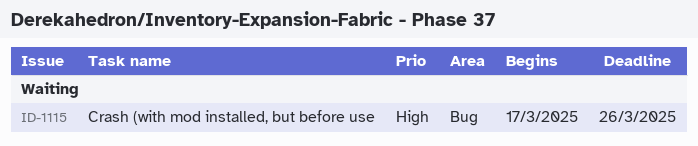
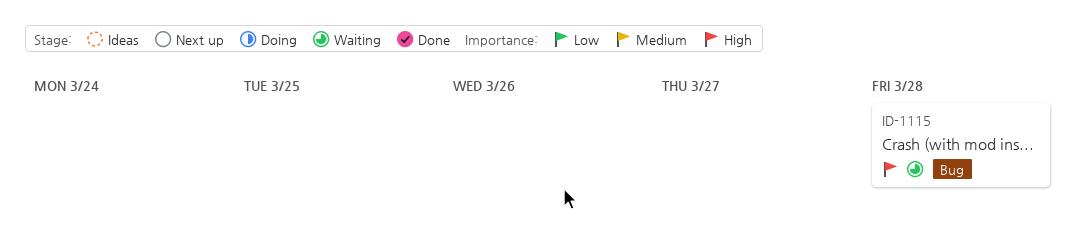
ID-1115, due: Mar 26 -> Mar 28

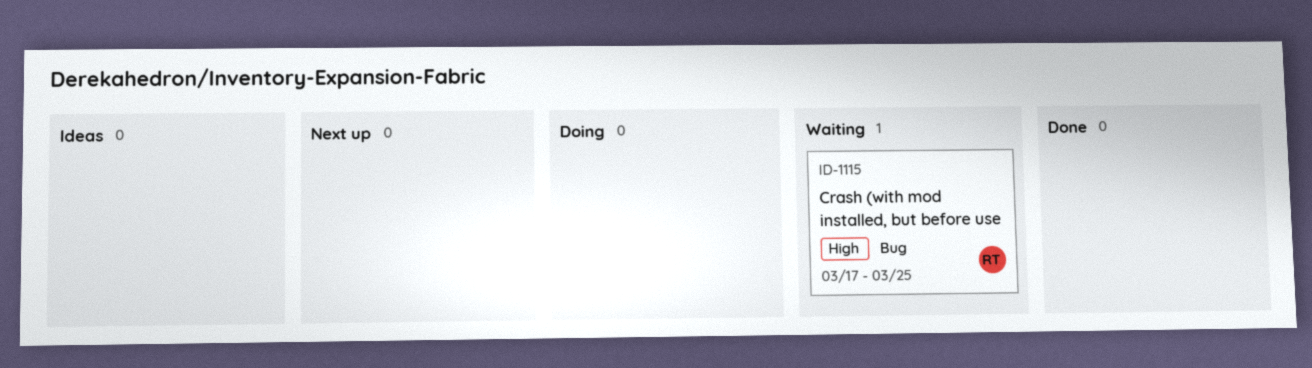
ID-1115, due: Mar 28 -> Mar 25

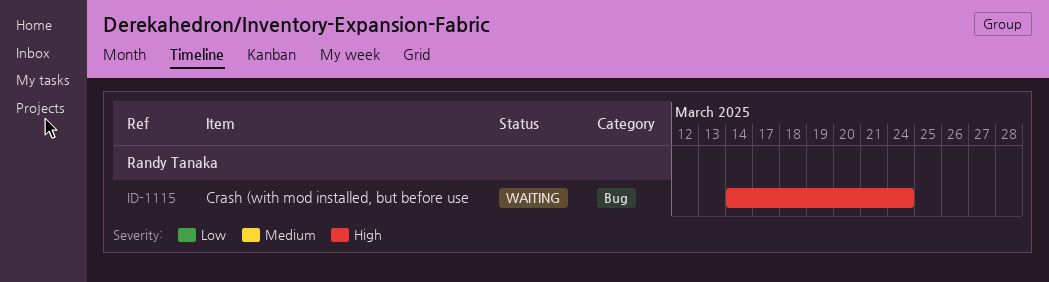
ID-1115, start: Mar 17 -> Mar 14
ID-1115, due: Mar 25 -> Mar 24

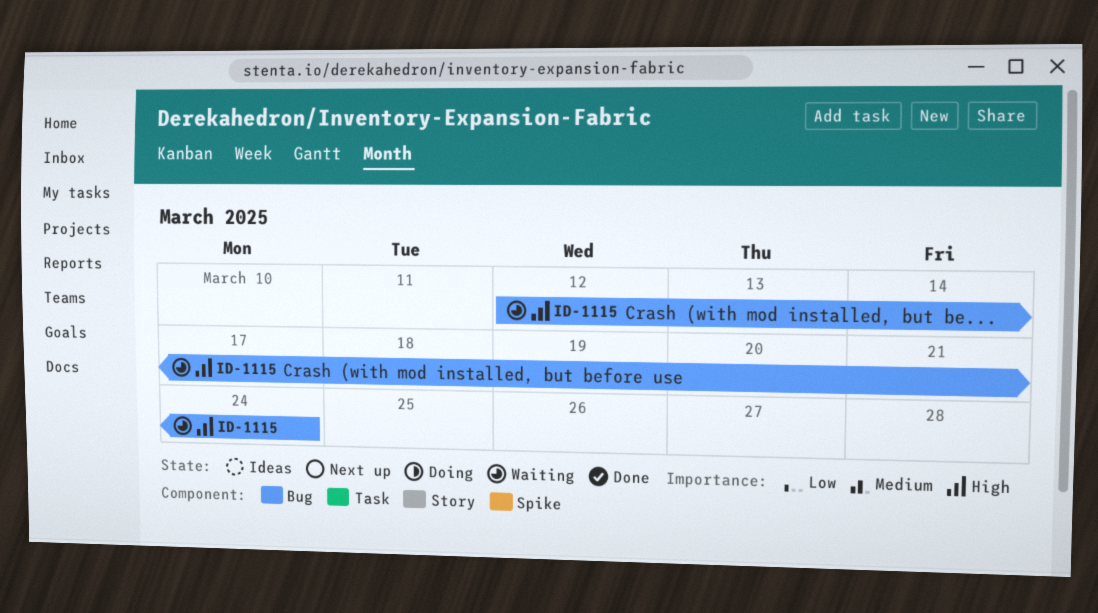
ID-1115, start: Mar 14 -> Mar 12

